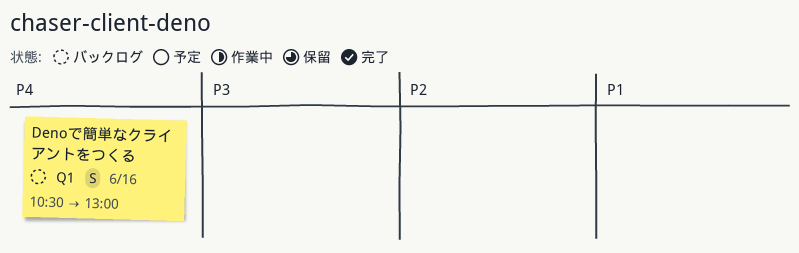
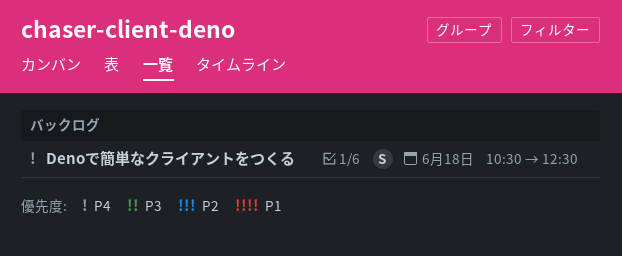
Denoで簡単なクライアントをつくる, day: Jun 16 -> Jun 18
Denoで簡単なクライアントをつくる, ends: 13:00 -> 12:30

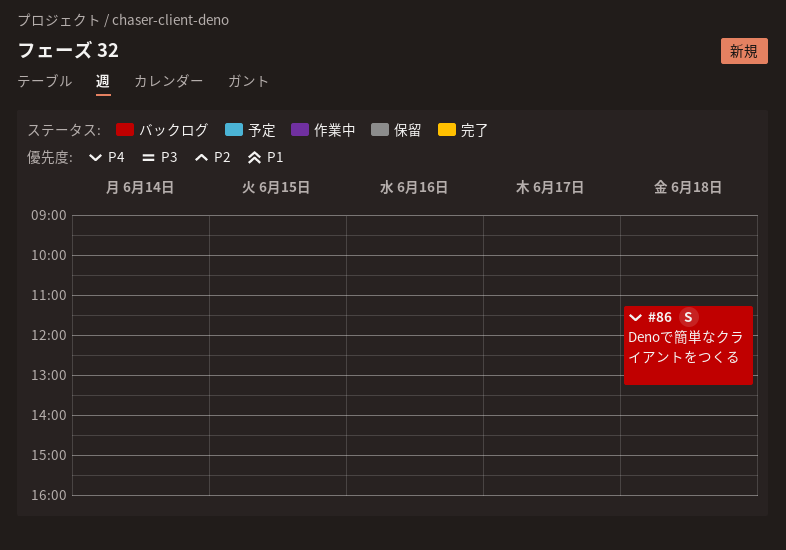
Denoで簡単なクライアントをつくる, begins: 10:30 -> 11:15
Denoで簡単なクライアントをつくる, ends: 12:30 -> 13:15

